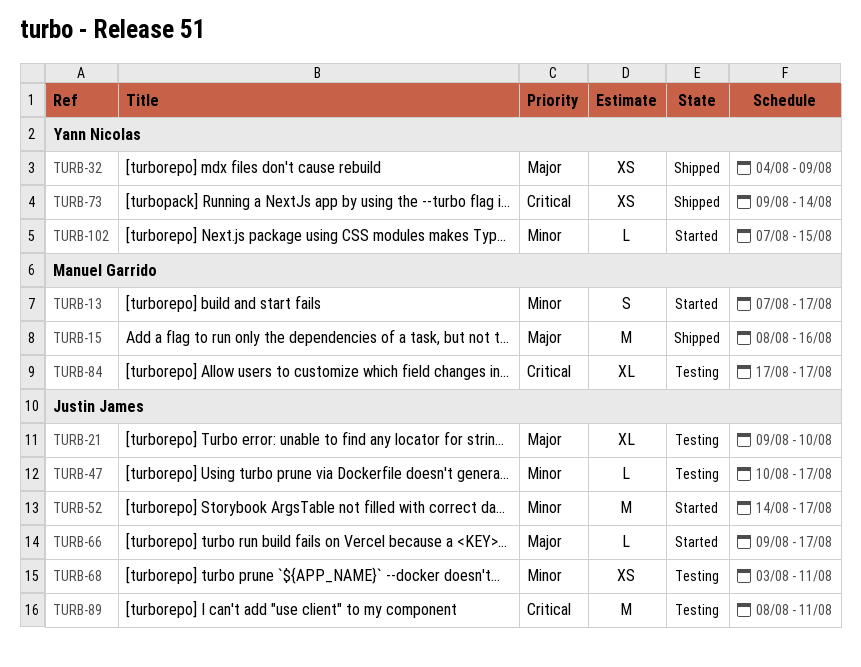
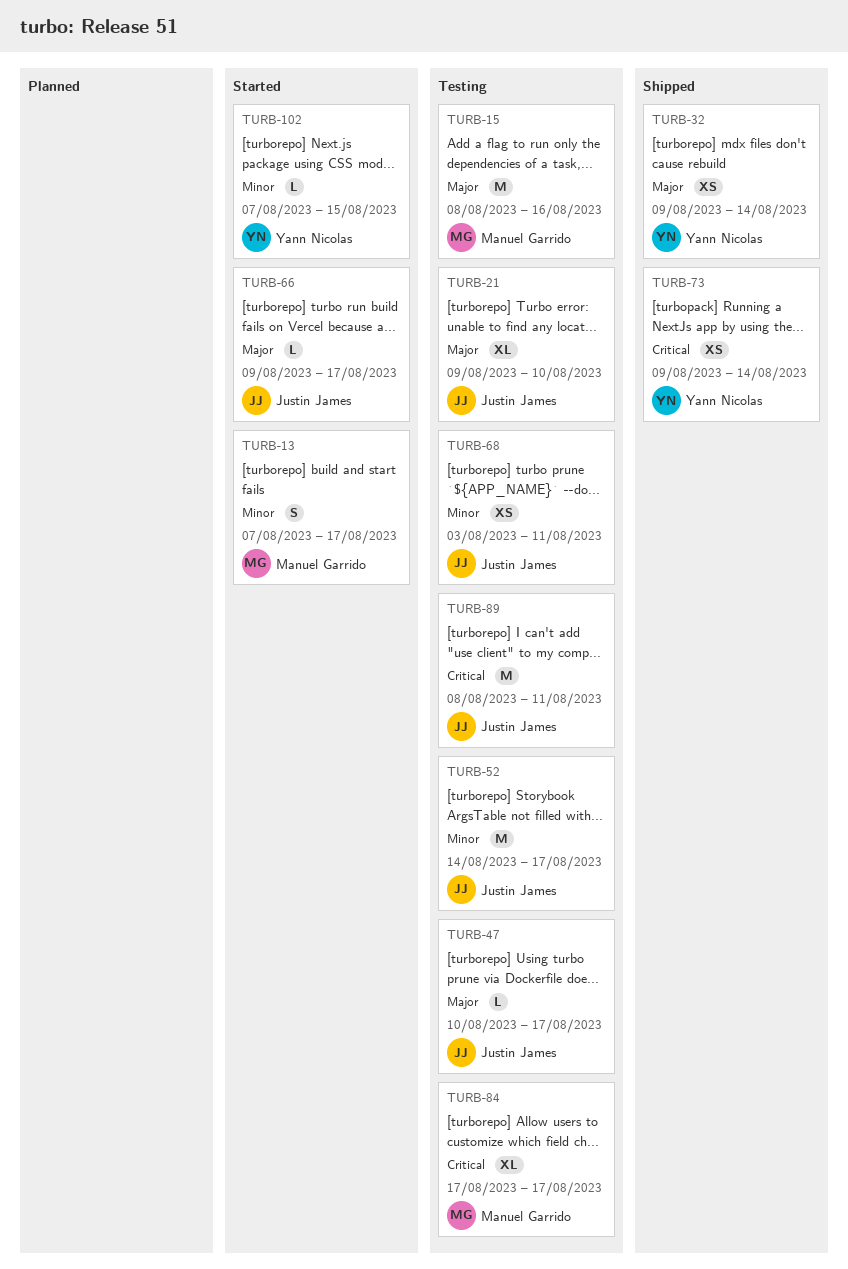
TURB-15, status: Shipped -> Testing
TURB-32, start: Aug 4 -> Aug 9
TURB-32, due: Aug 9 -> Aug 14
TURB-47, priority: Minor -> Major
TURB-52, status: Started -> Testing

